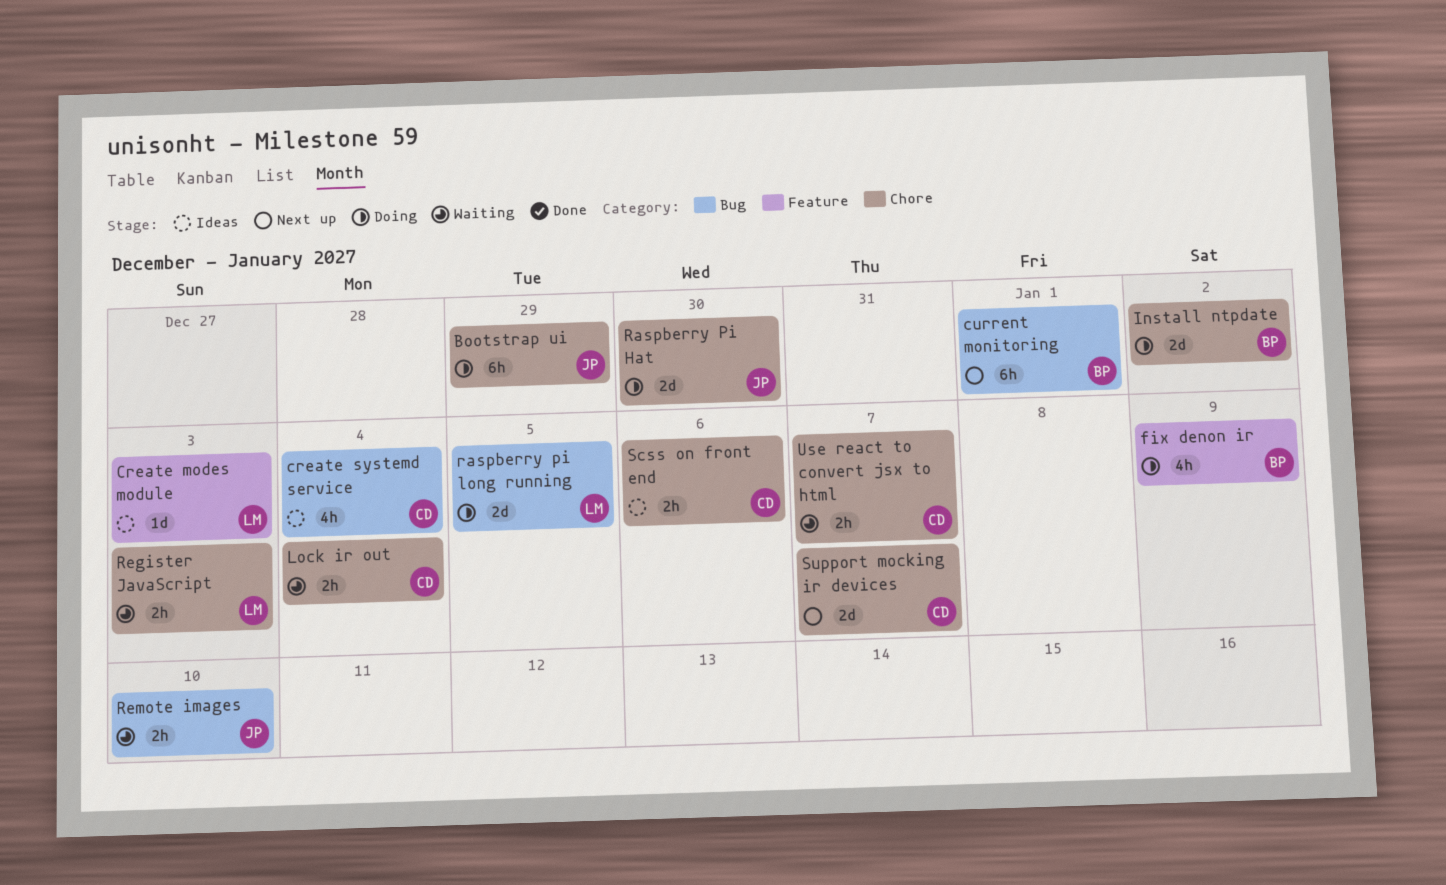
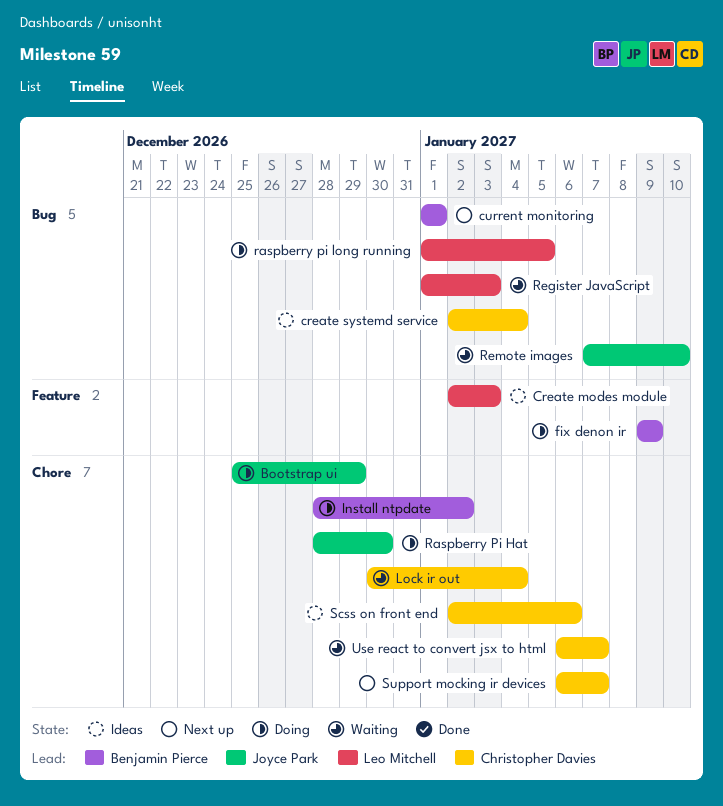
Register JavaScript, label: Chore -> Bug

